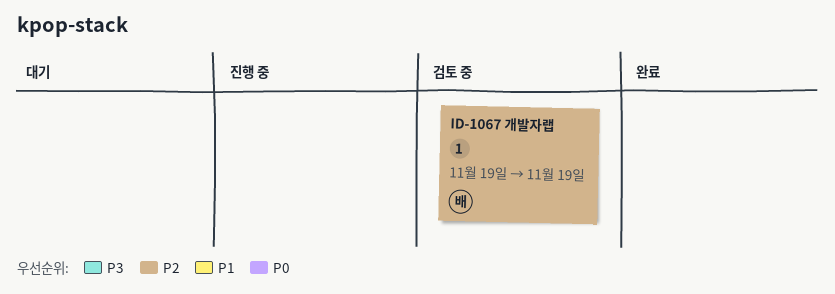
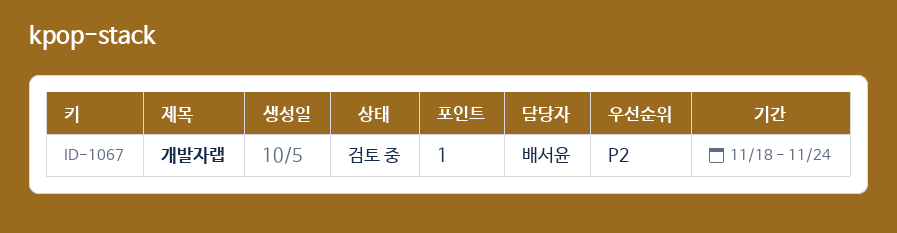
ID-1067, start: Nov 19 -> Nov 18
ID-1067, due: Nov 19 -> Nov 24

